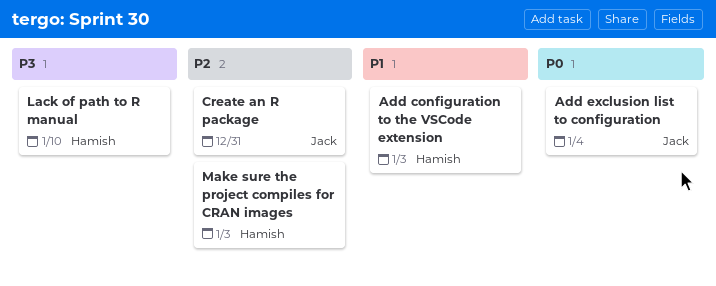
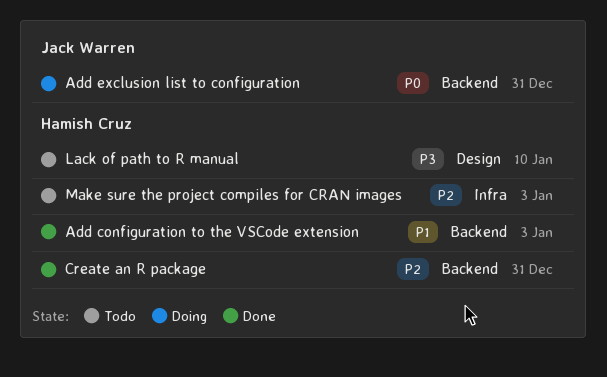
Add exclusion list to configuration, due: Jan 4 -> Dec 31
Create an R package, owner: Jack Warren -> Hamish Cruz

